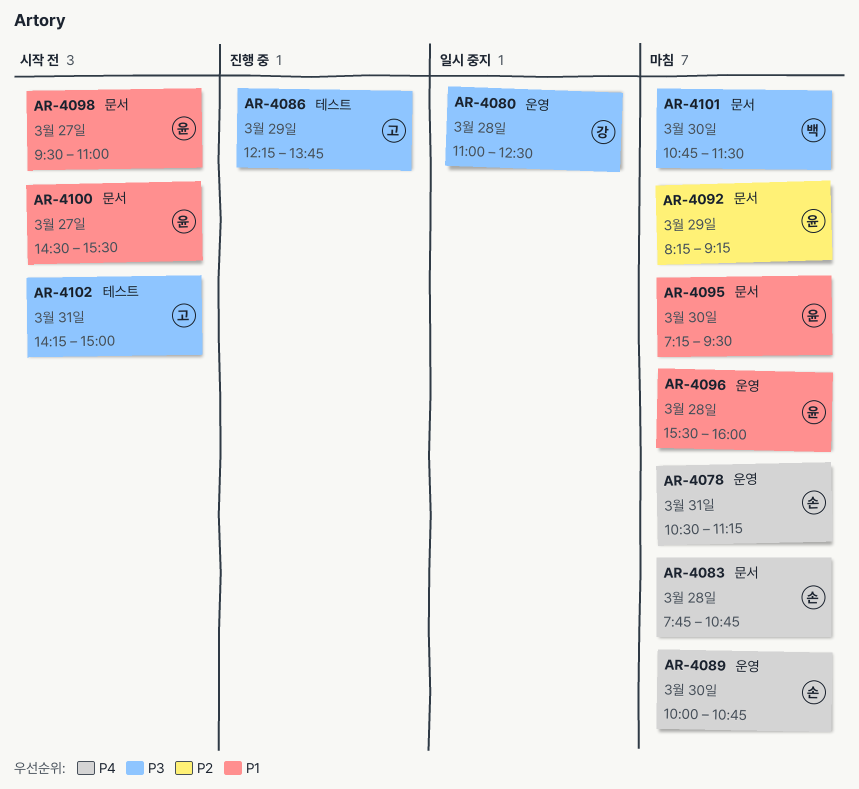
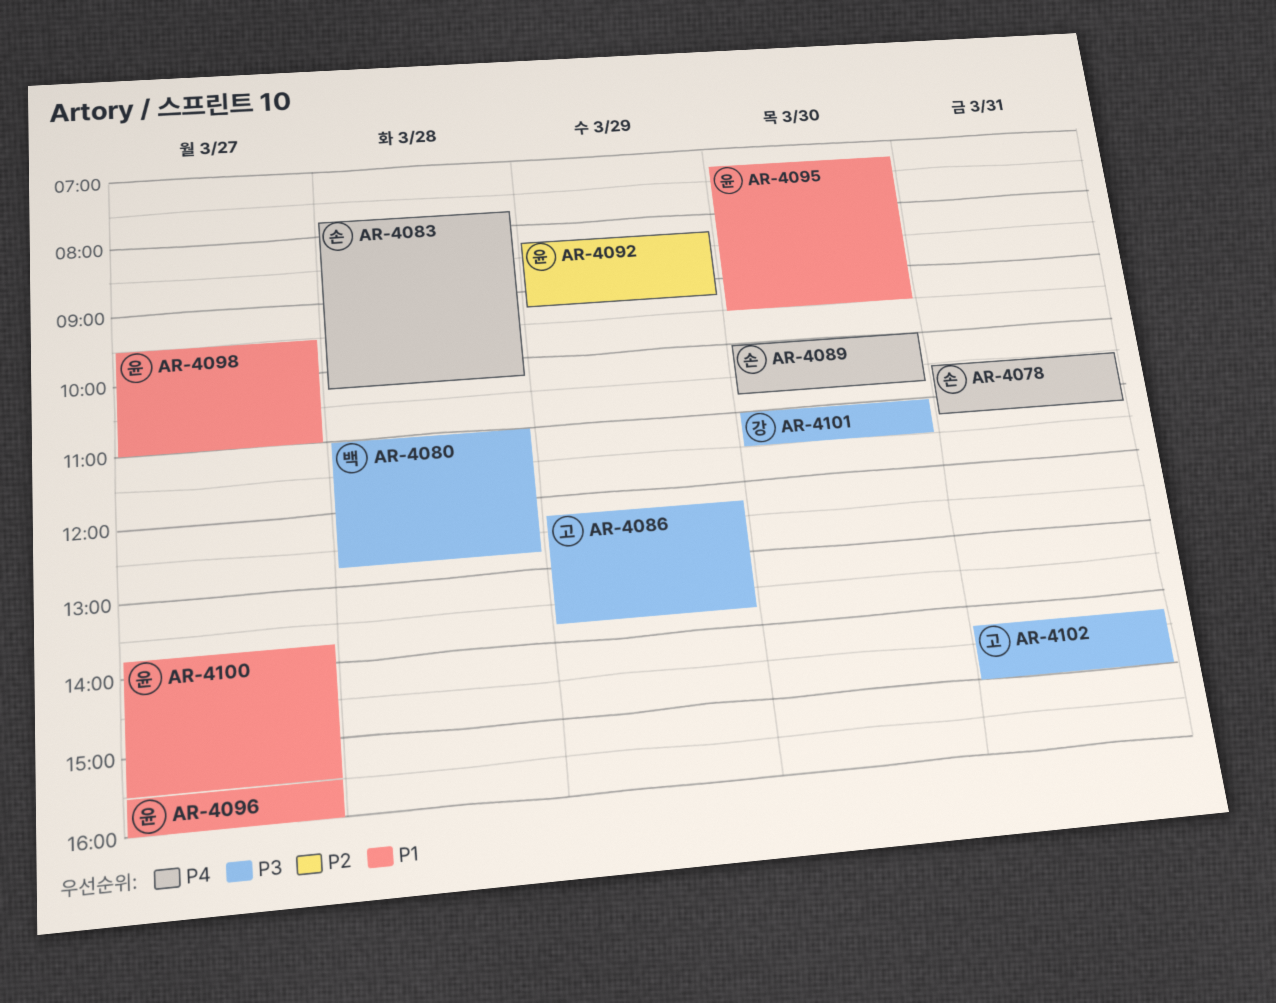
AR-4080, owner: 강 -> 백
AR-4080, ends: 12:30 -> 12:45
AR-4083, ends: 10:45 -> 10:15
AR-4096, day: Mar 28 -> Mar 27
AR-4100, begins: 14:30 -> 13:45
AR-4101, owner: 백 -> 강
AR-4101, begins: 10:45 -> 11:00

